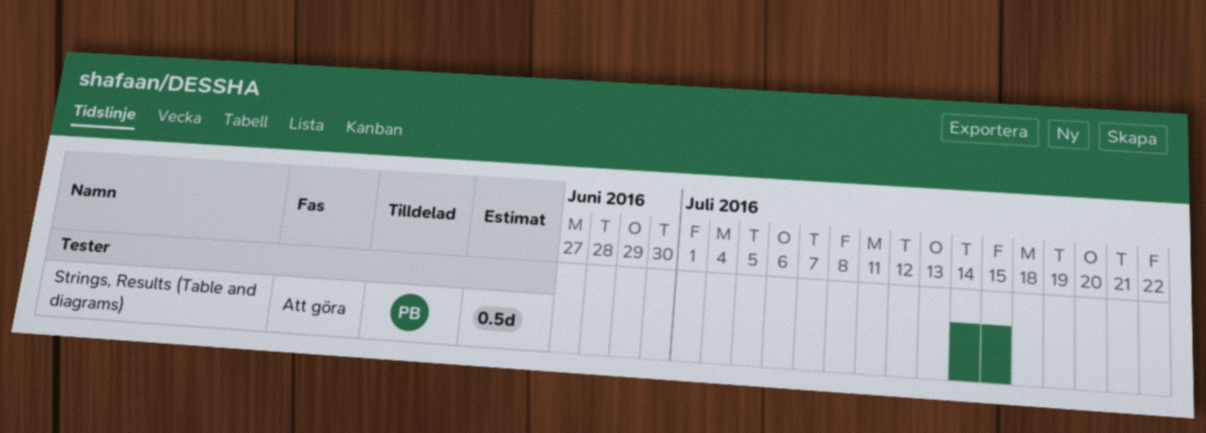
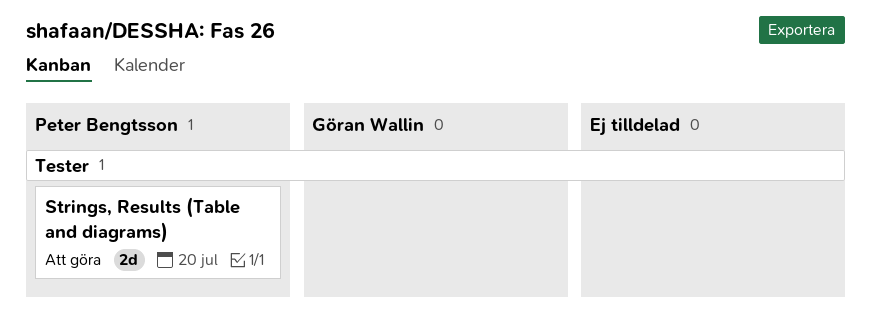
Strings, Results (Table and diagrams), estimate: 0.5d -> 2d
Strings, Results (Table and diagrams), due: Jul 15 -> Jul 20

